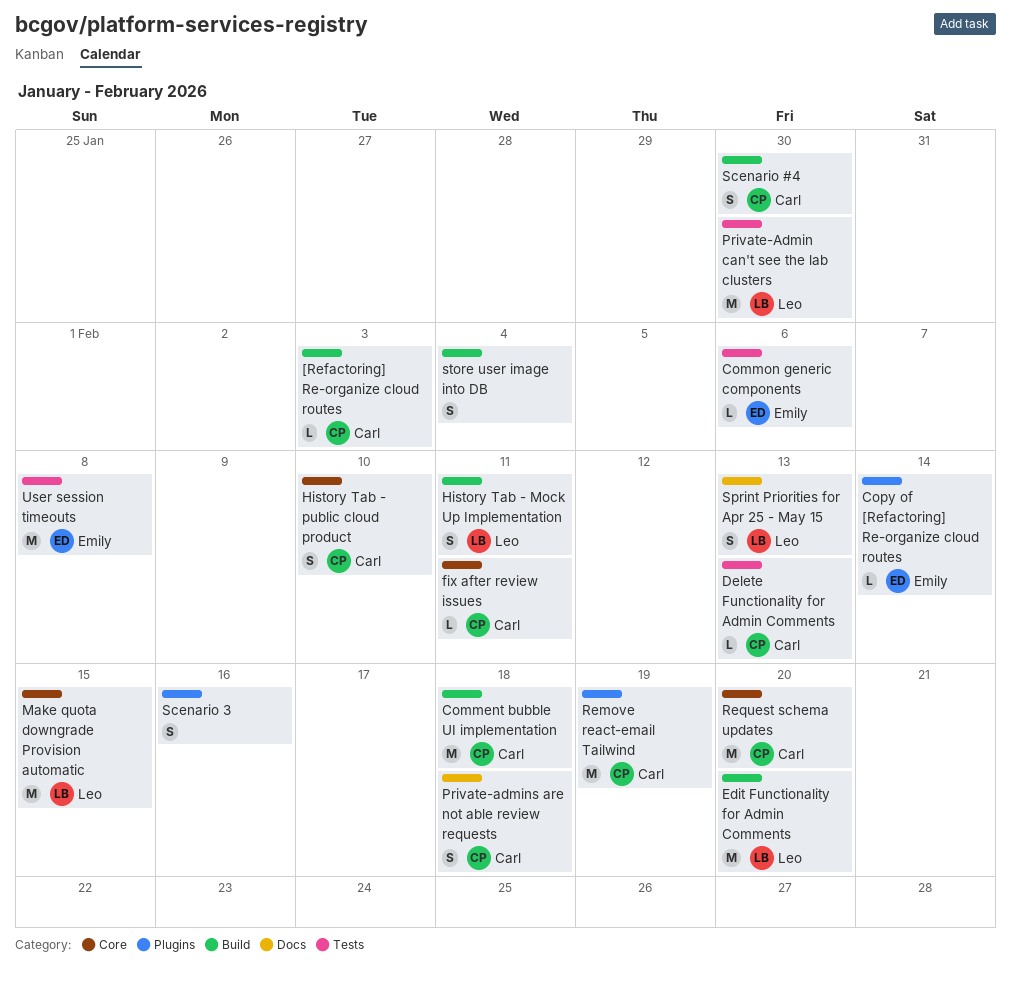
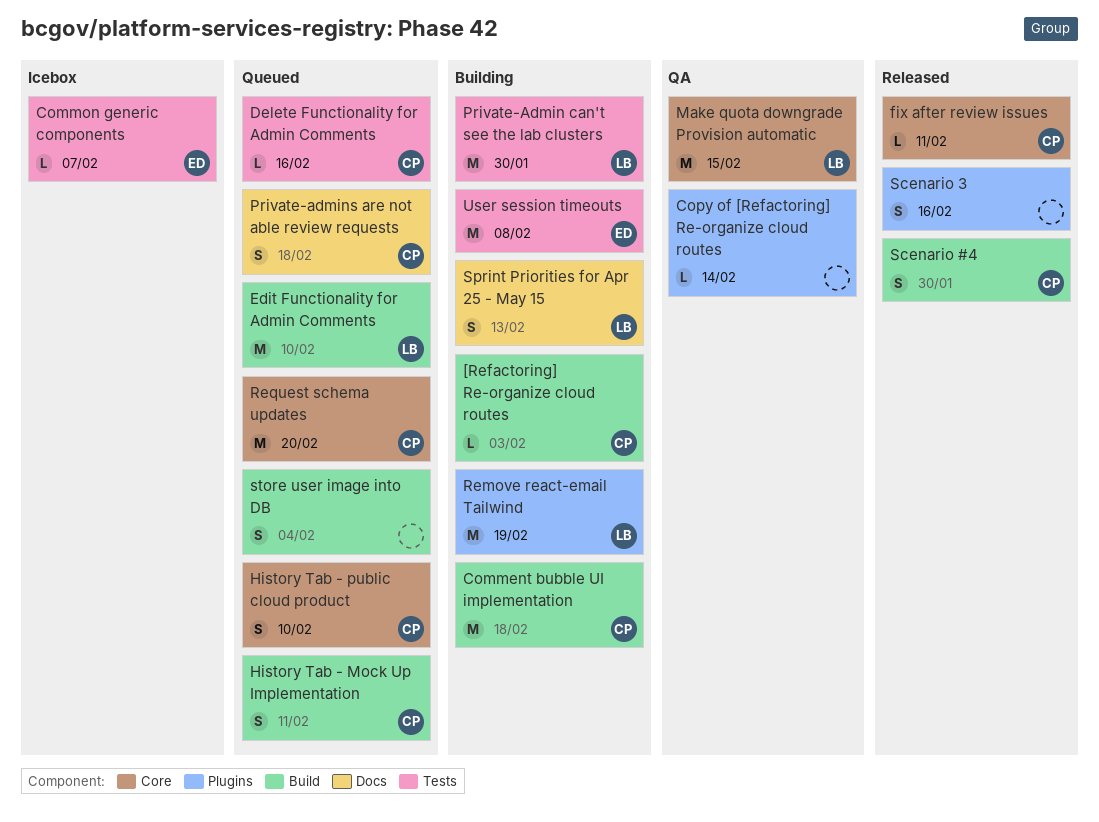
Common generic components, due: Feb 6 -> Feb 7
Copy of [Refactoring] Re-organize cloud routes, owner: Emily -> none
Delete Functionality for Admin Comments, due: Feb 13 -> Feb 16
Edit Functionality for Admin Comments, due: Feb 20 -> Feb 10
History Tab - Mock Up Implementation, owner: Leo -> Carl
Remove react-email Tailwind, owner: Carl -> Leo

